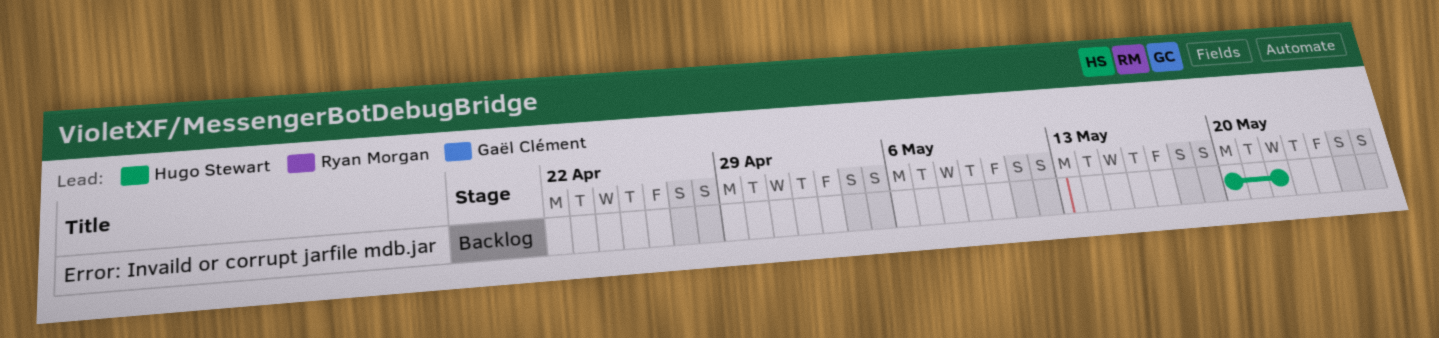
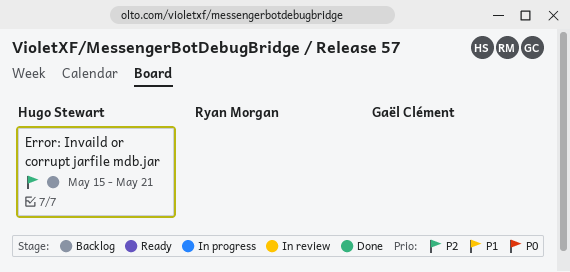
Error: Invaild or corrupt jarfile mdb.jar, start: May 20 -> May 15
Error: Invaild or corrupt jarfile mdb.jar, due: May 22 -> May 21

